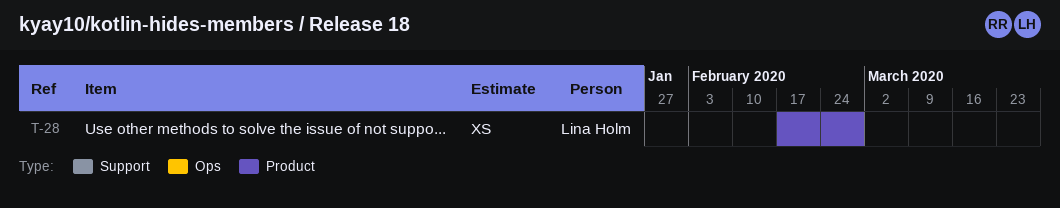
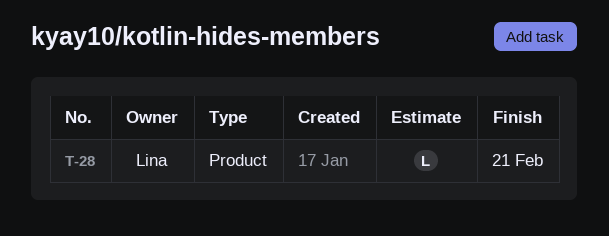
T-28, estimate: XS -> L
T-28, due: Feb 28 -> Feb 21

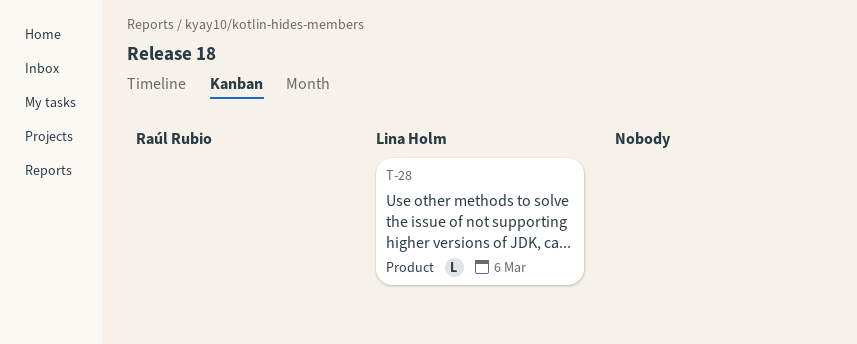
T-28, due: Feb 21 -> Mar 6

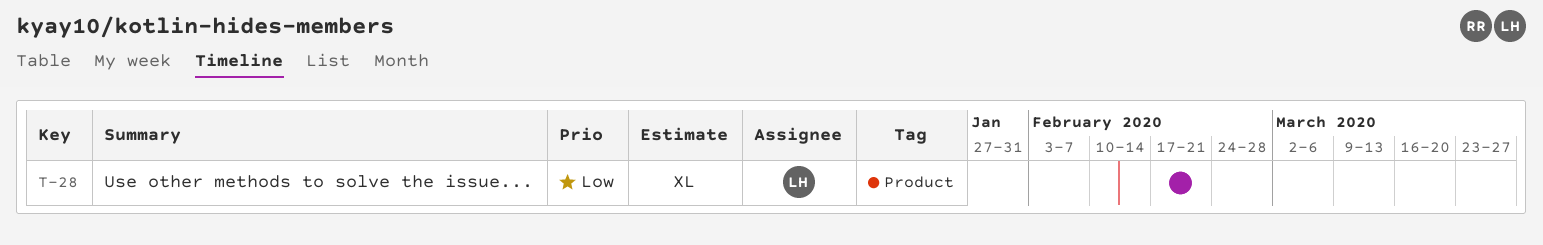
T-28, estimate: L -> XL
T-28, due: Mar 6 -> Feb 21

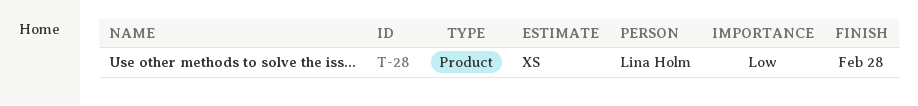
T-28, estimate: XL -> XS
T-28, due: Feb 21 -> Feb 28

